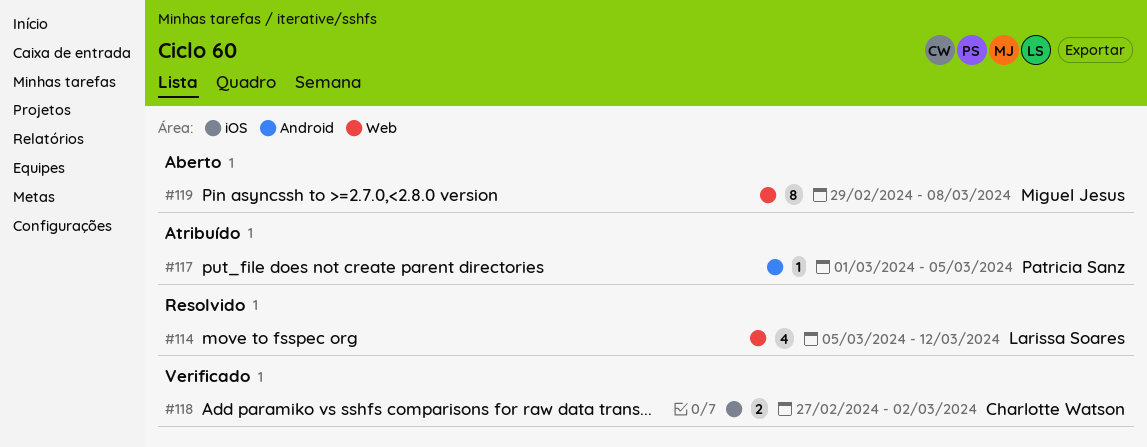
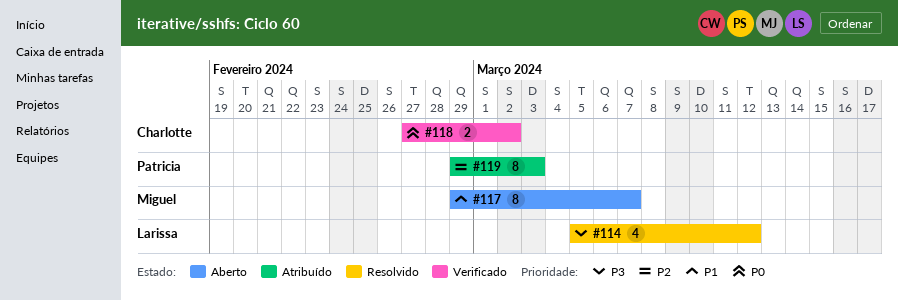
#117, status: Atribuído -> Aberto
#117, owner: Patricia Sanz -> Miguel Jesus
#117, estimate: 1 -> 8
#117, start: Mar 1 -> Feb 29
#117, due: Mar 5 -> Mar 7
#119, status: Aberto -> Atribuído
#119, owner: Miguel Jesus -> Patricia Sanz
#119, due: Mar 8 -> Mar 3

